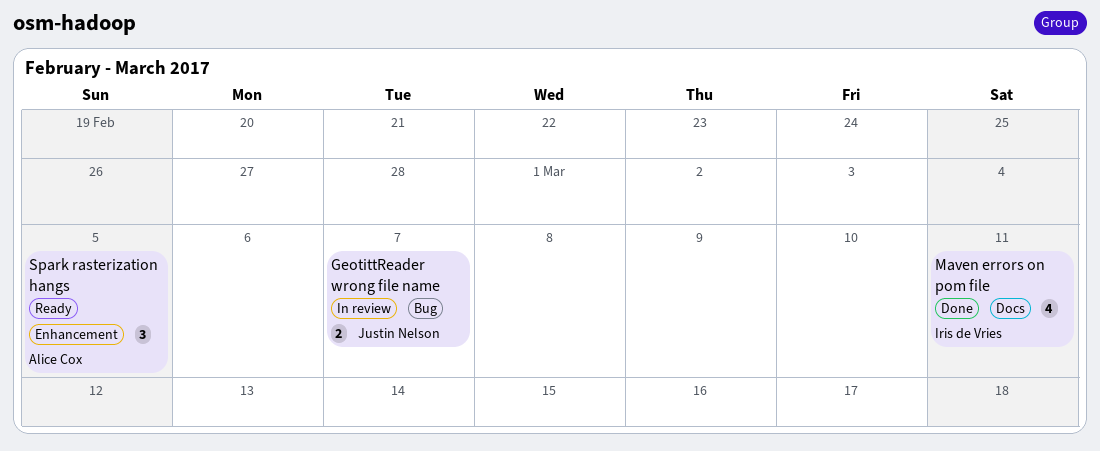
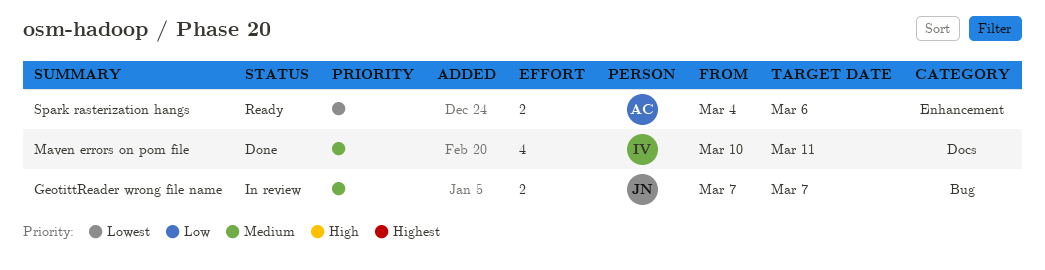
Spark rasterization hangs, estimate: 3 -> 2
Spark rasterization hangs, due: Mar 5 -> Mar 6

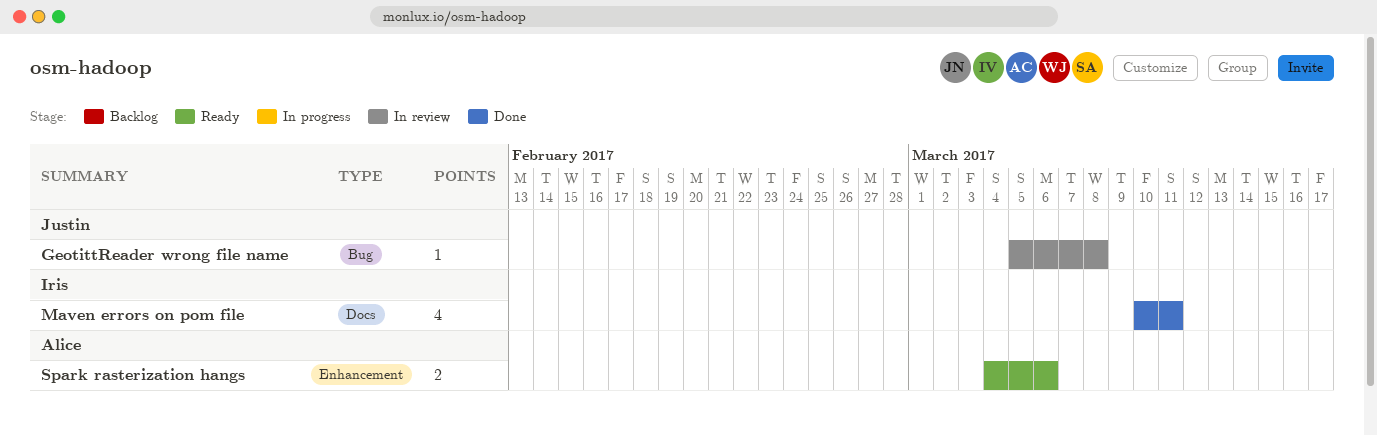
GeotittReader wrong file name, estimate: 2 -> 1
GeotittReader wrong file name, start: Mar 7 -> Mar 5
GeotittReader wrong file name, due: Mar 7 -> Mar 8

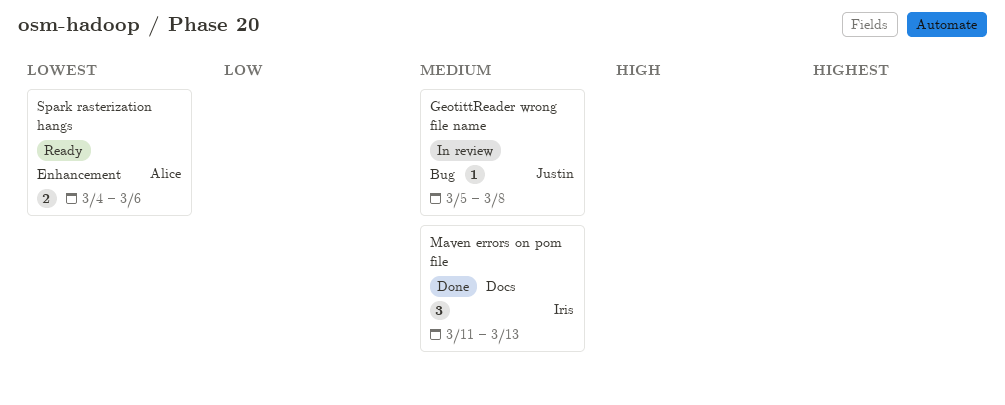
Maven errors on pom file, estimate: 4 -> 3
Maven errors on pom file, start: Mar 10 -> Mar 11
Maven errors on pom file, due: Mar 11 -> Mar 13

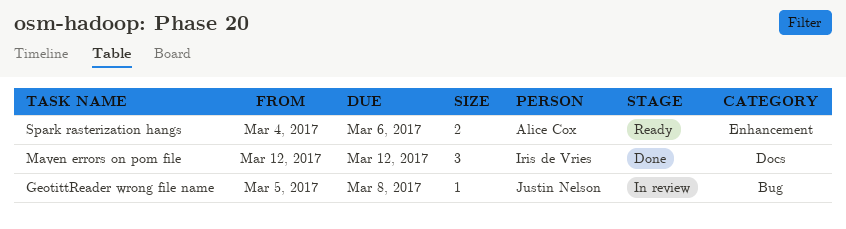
Maven errors on pom file, start: Mar 11 -> Mar 12
Maven errors on pom file, due: Mar 13 -> Mar 12

